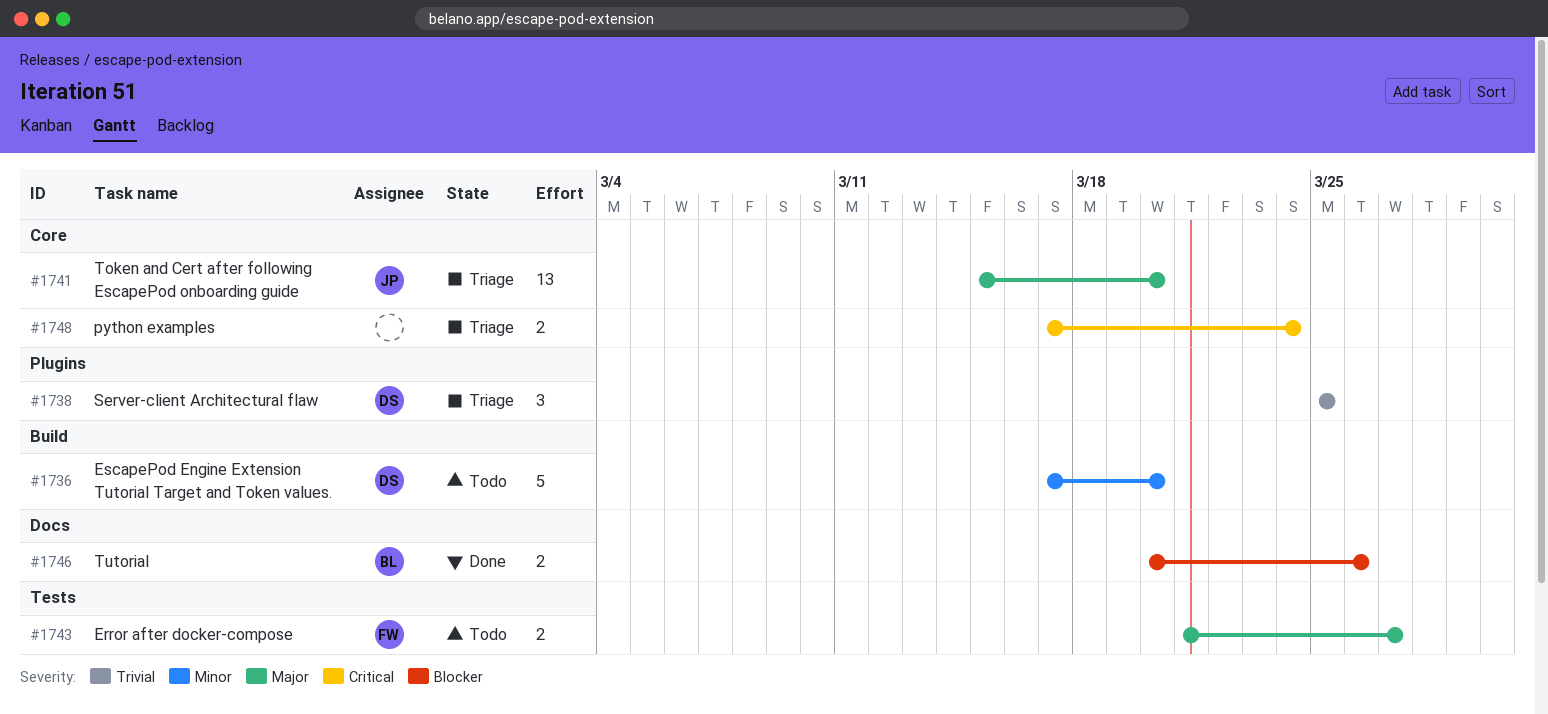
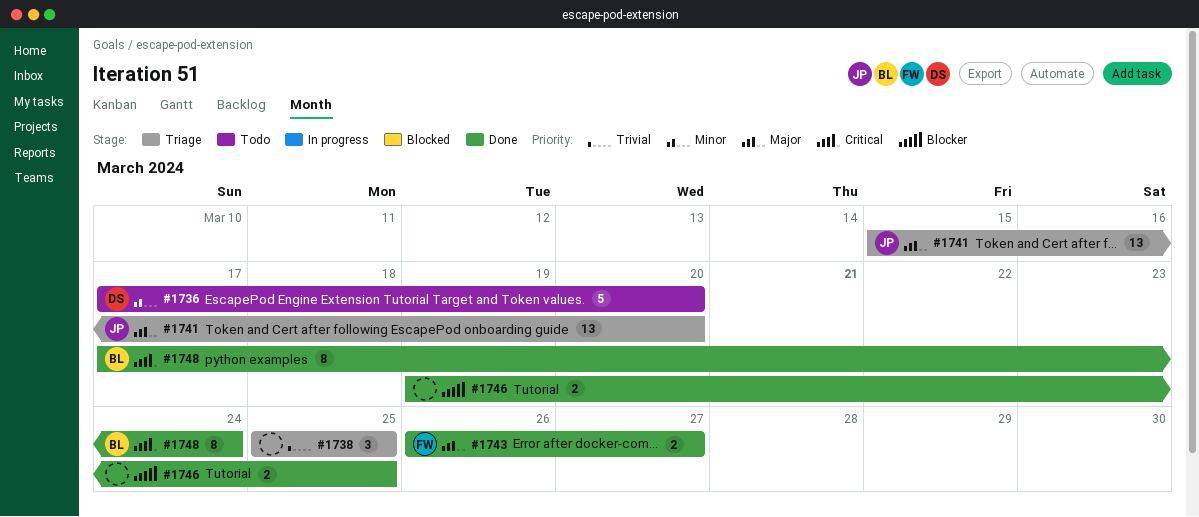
#1738, owner: DS -> none
#1743, status: Todo -> Done
#1743, start: Mar 21 -> Mar 26
#1746, owner: BL -> none
#1746, start: Mar 20 -> Mar 19
#1746, due: Mar 26 -> Mar 25
#1748, status: Triage -> Done
#1748, owner: none -> BL
#1748, estimate: 2 -> 8

